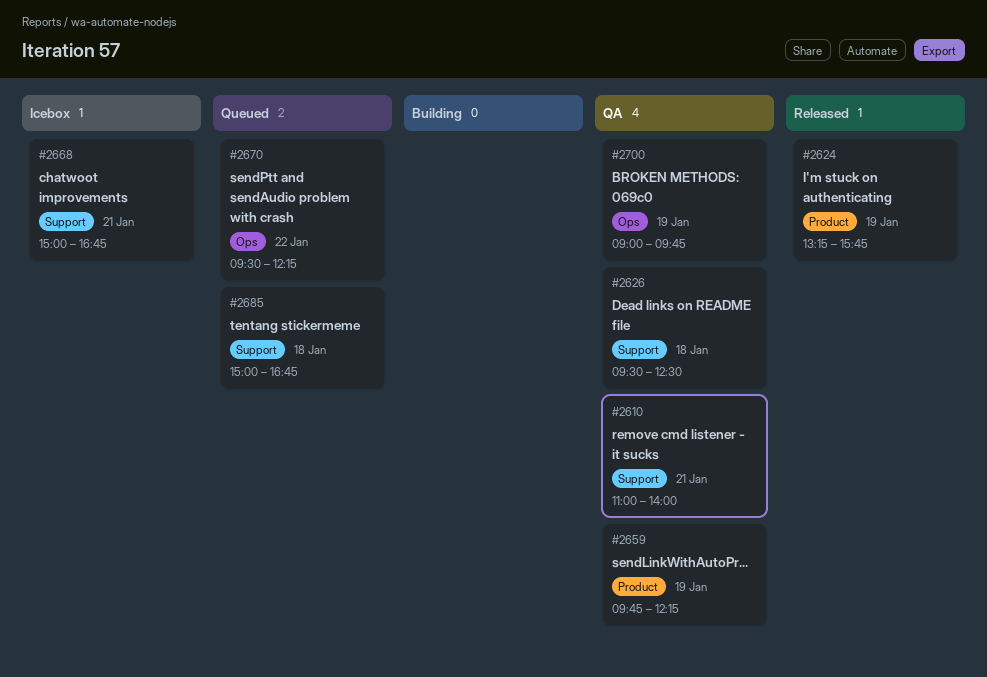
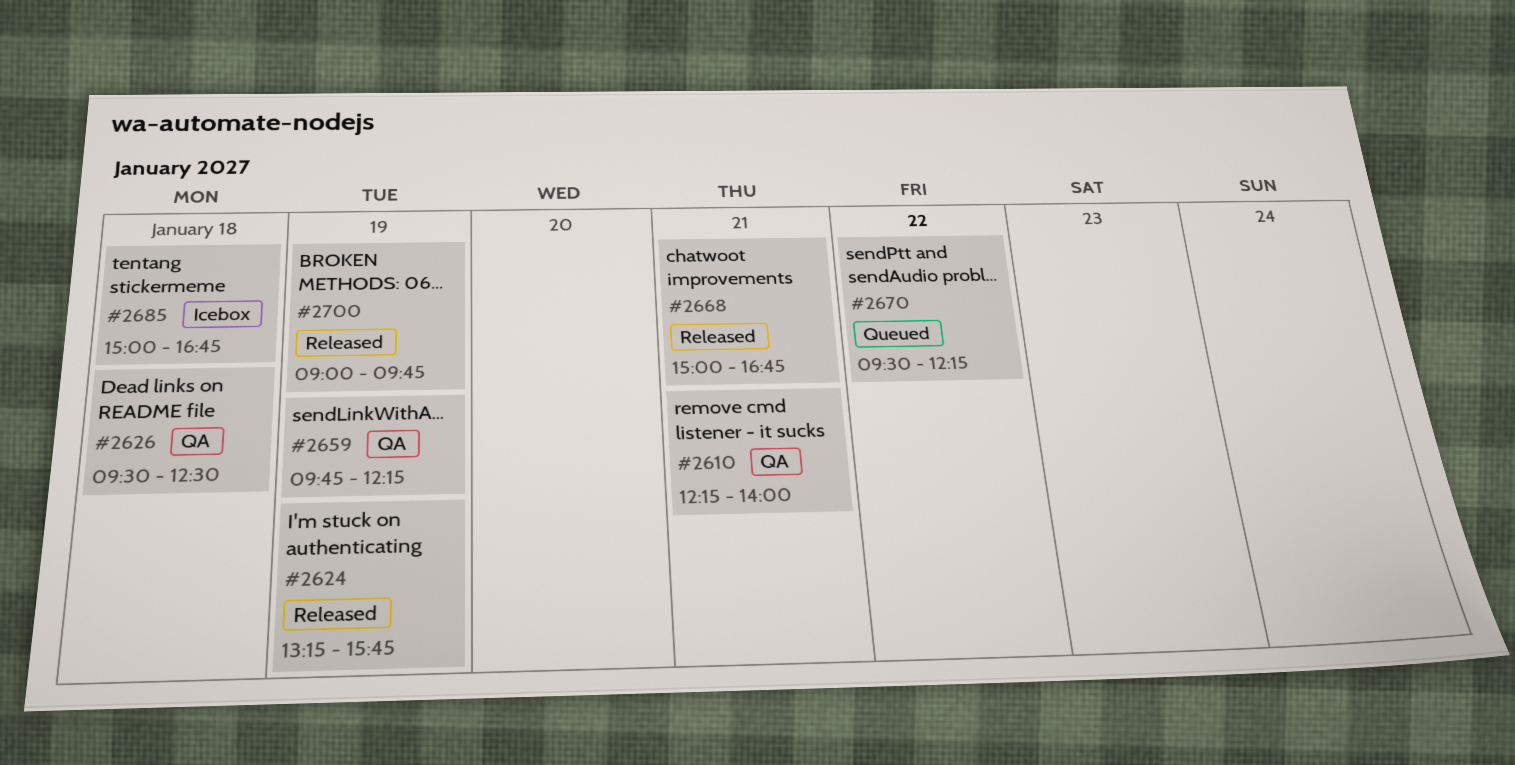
#2610, begins: 11:00 -> 12:15
#2668, status: Icebox -> Released
#2685, status: Queued -> Icebox
#2700, status: QA -> Released

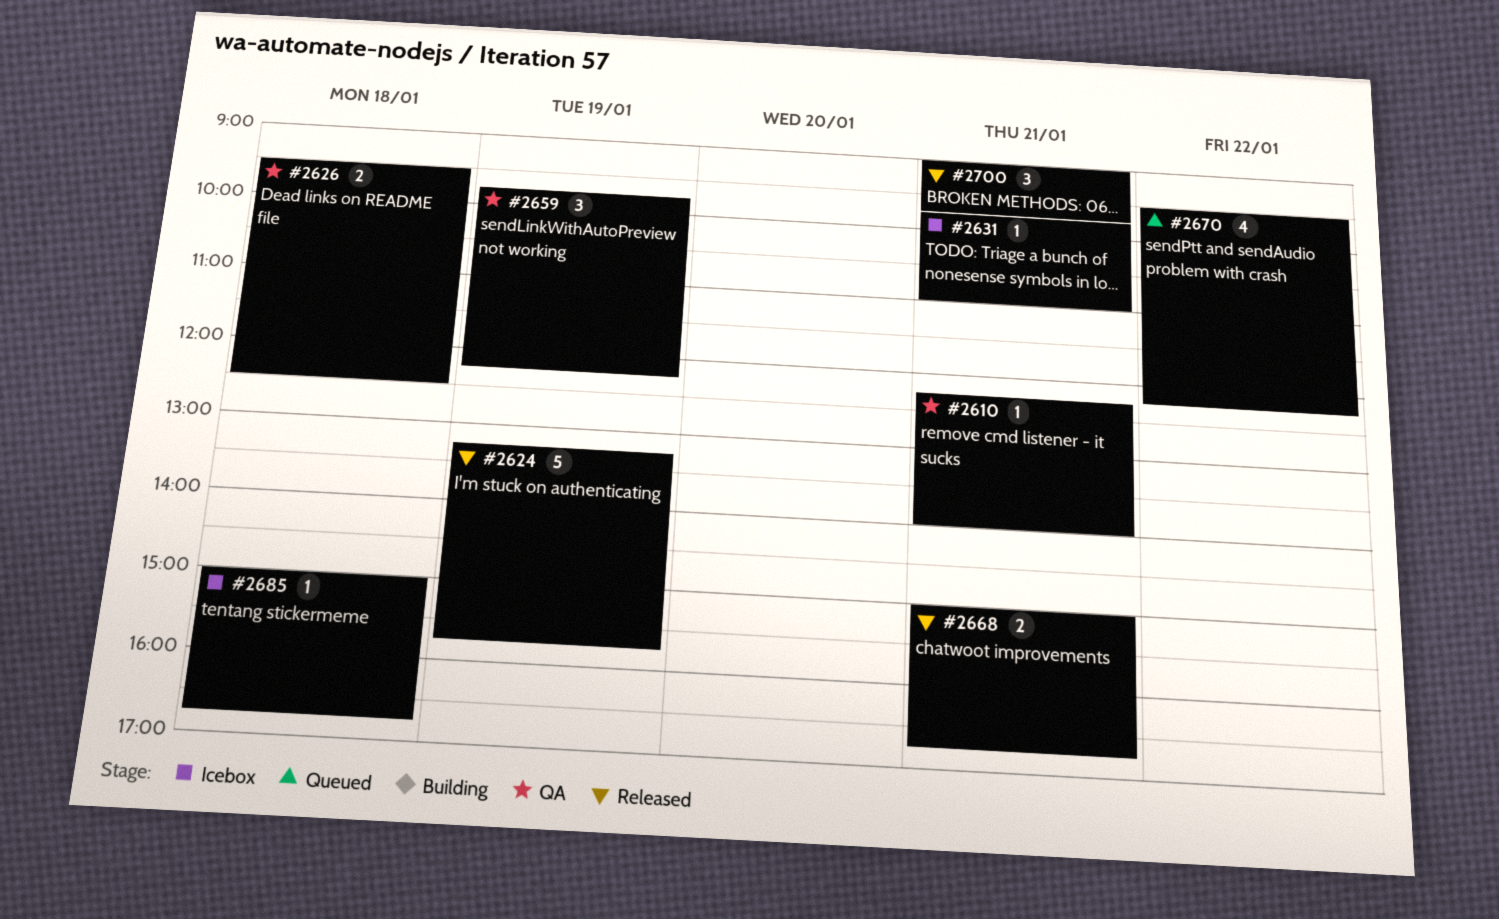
#2631: none -> present
#2700, day: Jan 19 -> Jan 21

